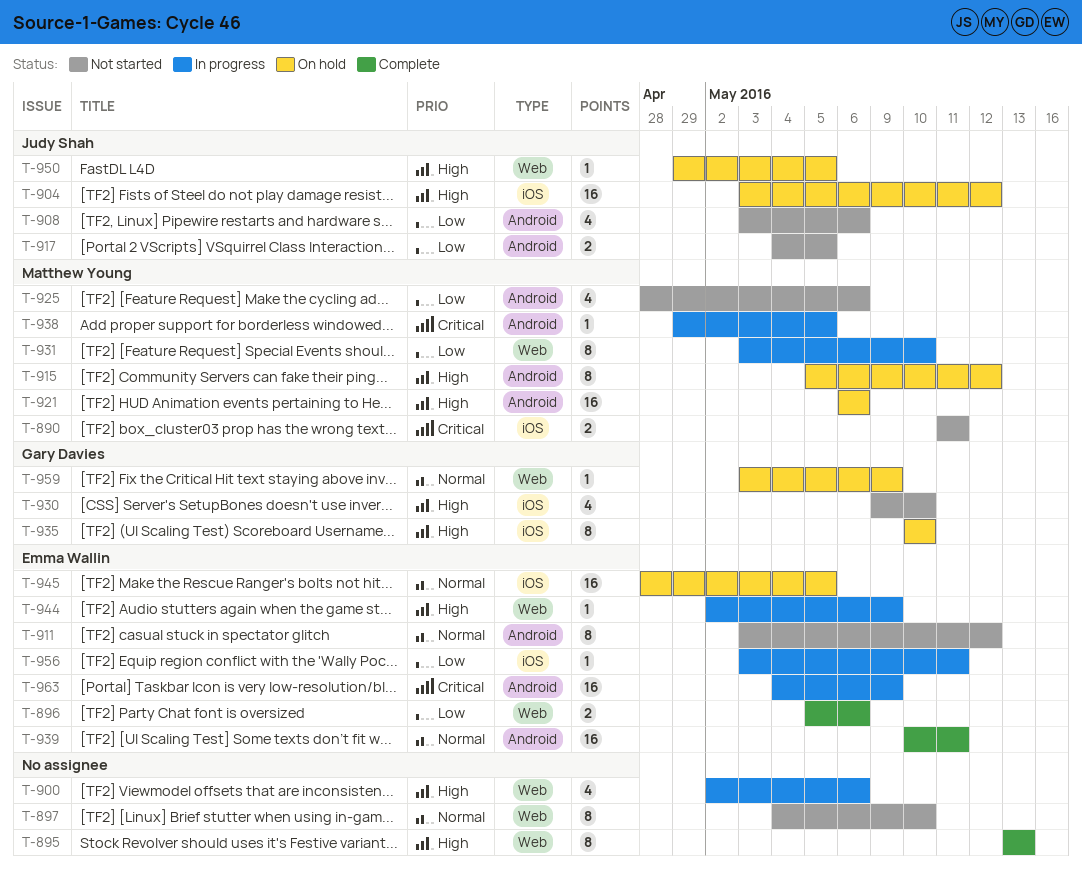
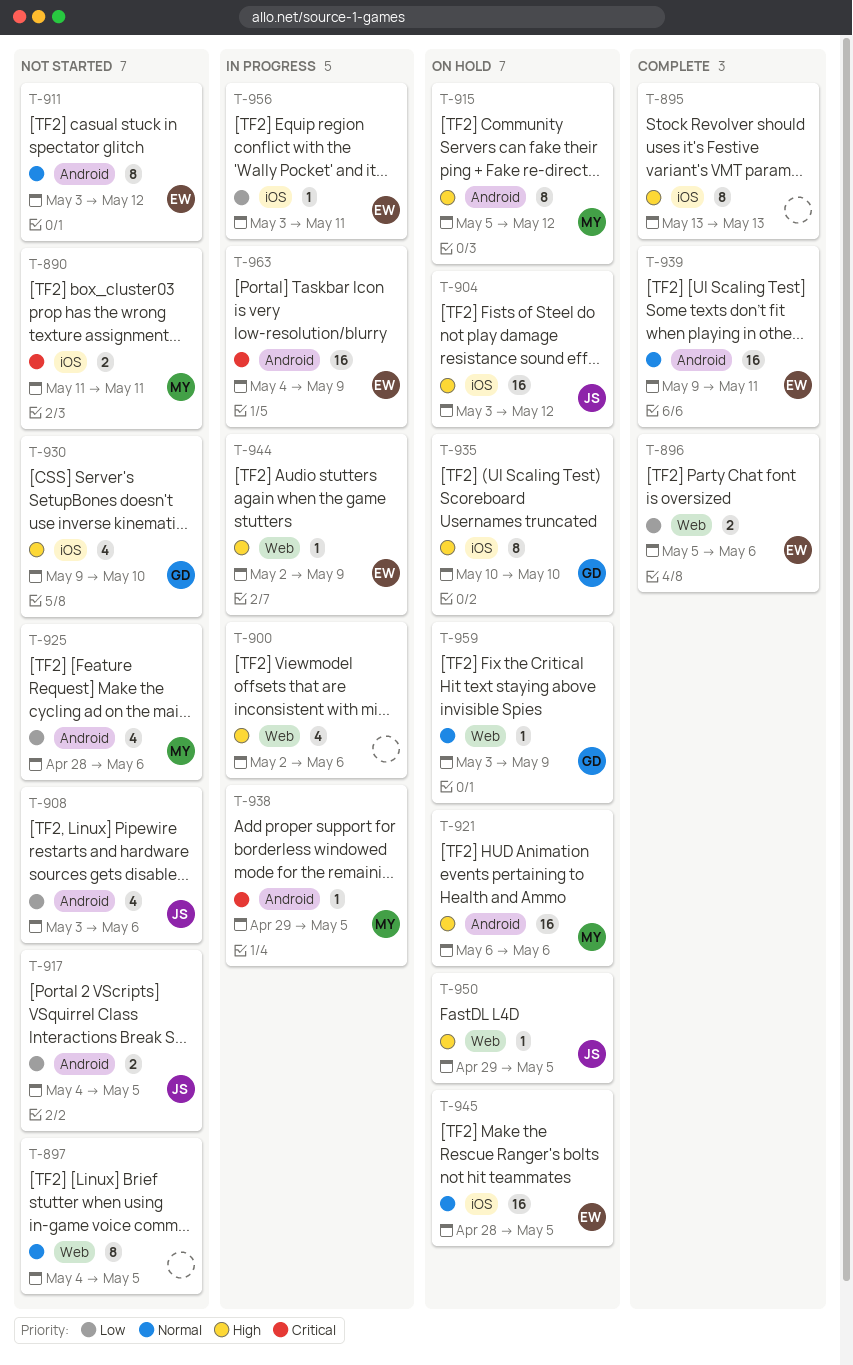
T-895, label: Web -> iOS
T-897, due: May 10 -> May 5
T-931: present -> none
T-939, start: May 10 -> May 9

